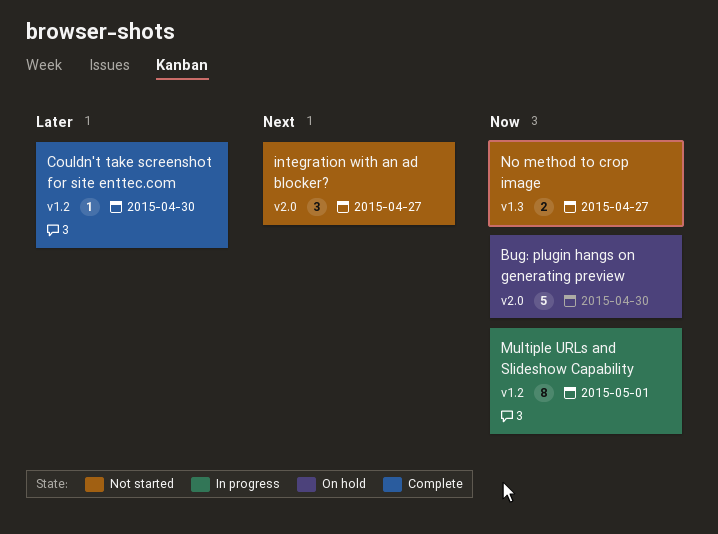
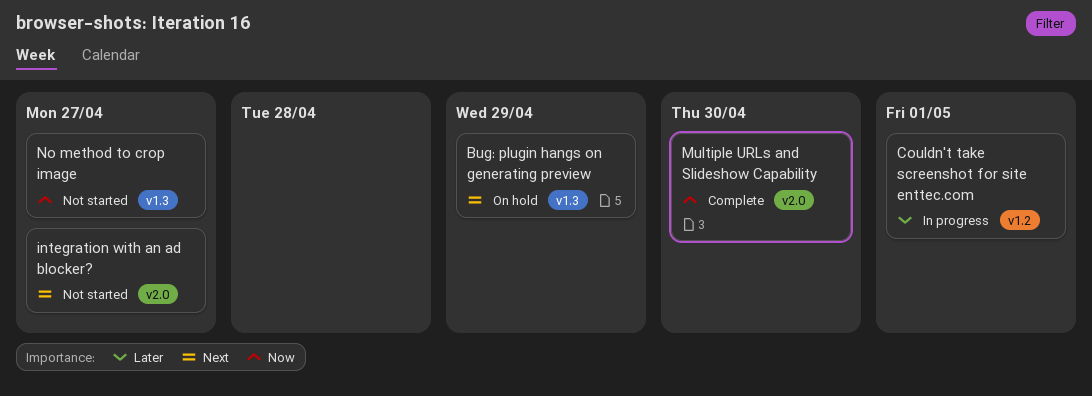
Bug: plugin hangs on generating preview, priority: Now -> Next
Bug: plugin hangs on generating preview, label: v2.0 -> v1.3
Bug: plugin hangs on generating preview, due: Apr 30 -> Apr 29
Couldn't take screenshot for site enttec.com, status: Complete -> In progress
Couldn't take screenshot for site enttec.com, due: Apr 30 -> May 1
Multiple URLs and Slideshow Capability, status: In progress -> Complete
Multiple URLs and Slideshow Capability, label: v1.2 -> v2.0
Multiple URLs and Slideshow Capability, due: May 1 -> Apr 30

